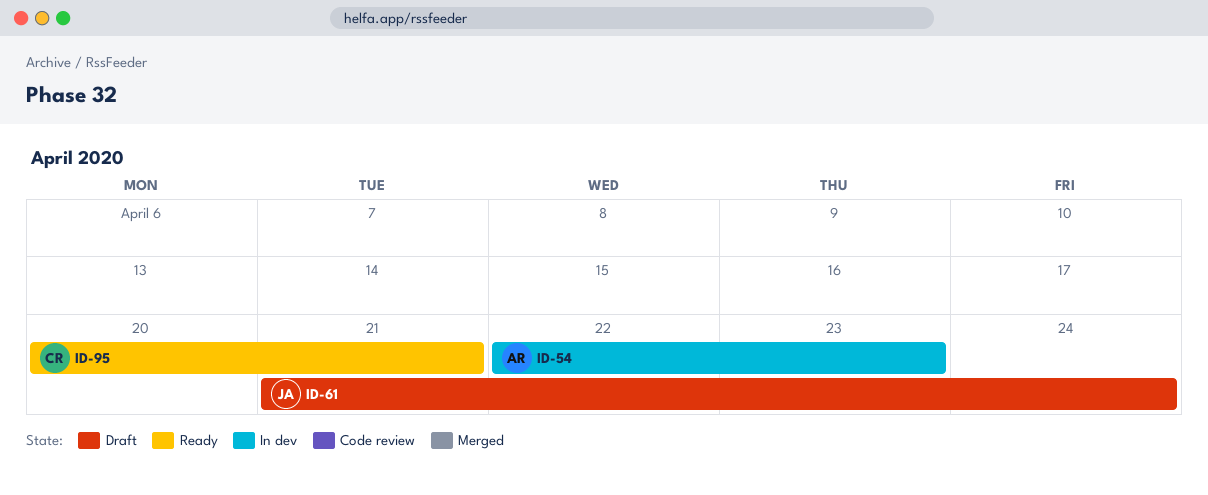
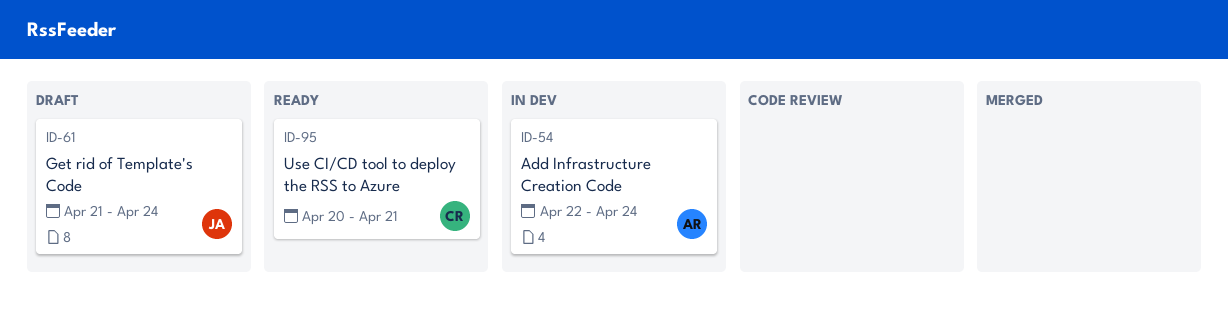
ID-54, due: Apr 23 -> Apr 24

